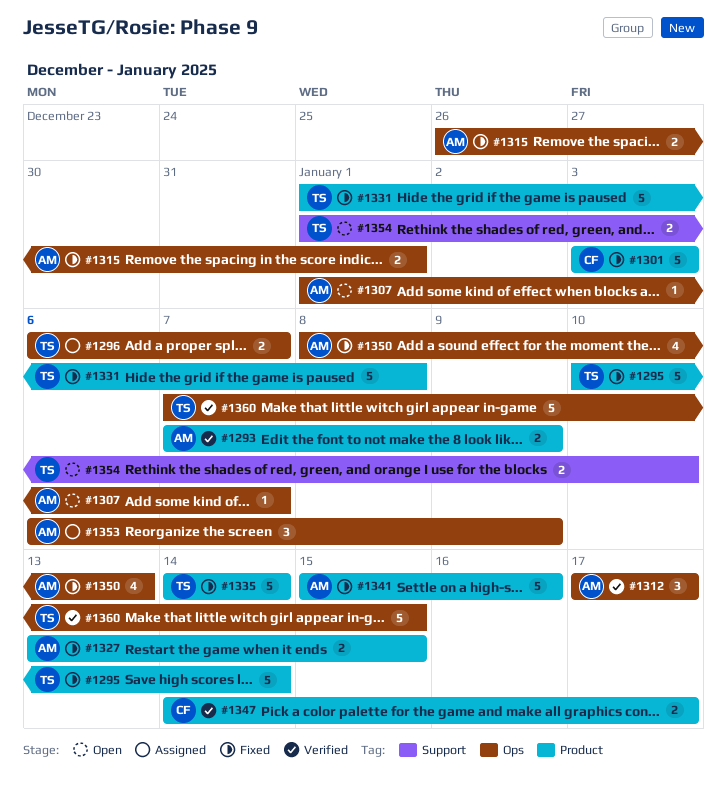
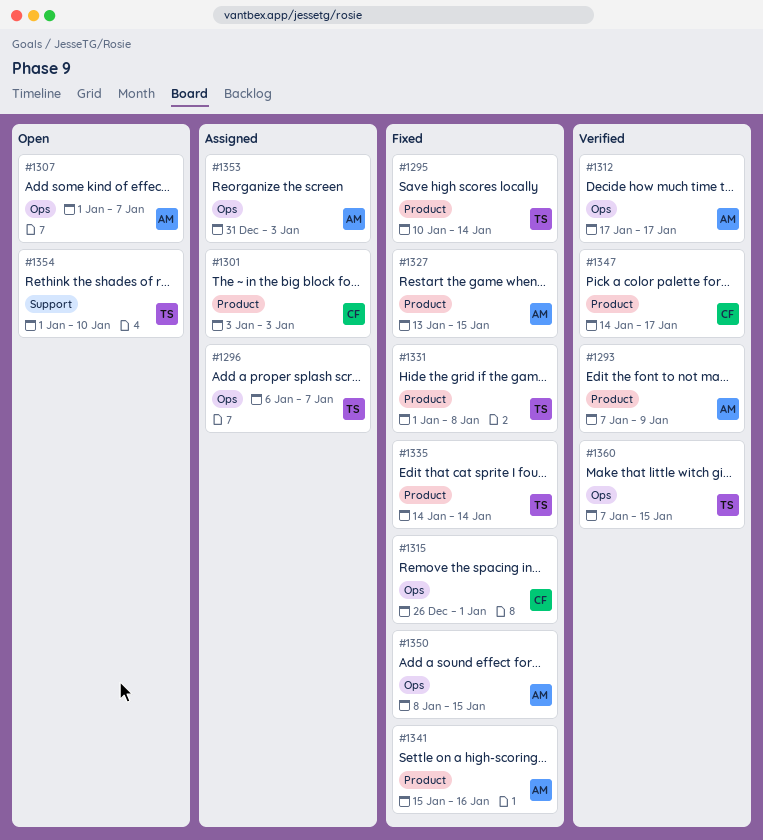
#1301, status: Fixed -> Assigned
#1315, owner: AM -> CF
#1350, due: Jan 13 -> Jan 15
#1353, start: Jan 6 -> Dec 31
#1353, due: Jan 9 -> Jan 3

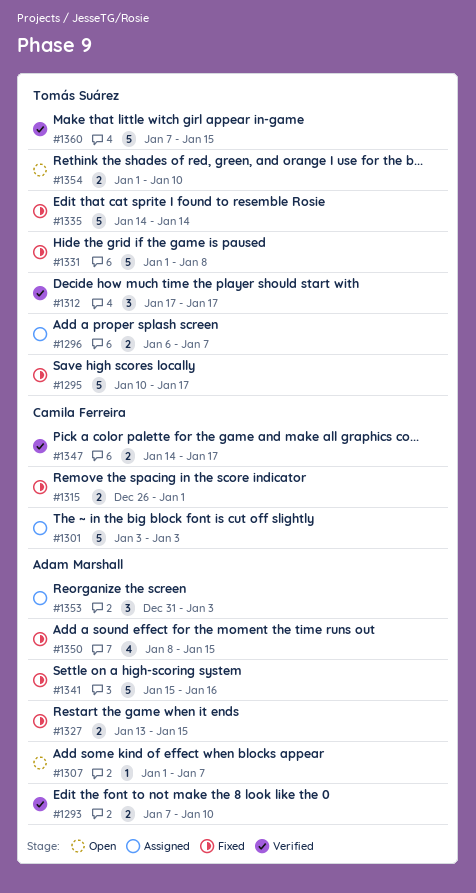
#1293, due: Jan 9 -> Jan 10
#1295, due: Jan 14 -> Jan 17
#1312, owner: Adam Marshall -> Tomás Suárez

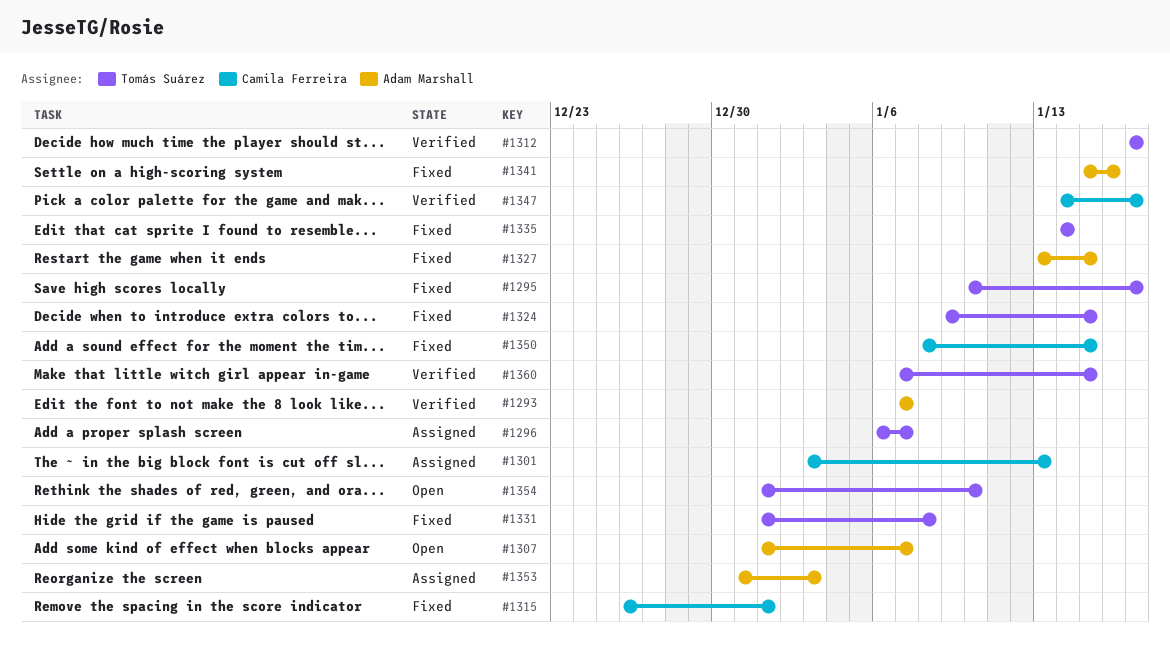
#1293, due: Jan 10 -> Jan 7
#1301, due: Jan 3 -> Jan 13
#1324: none -> present
#1350, owner: Adam Marshall -> Camila Ferreira

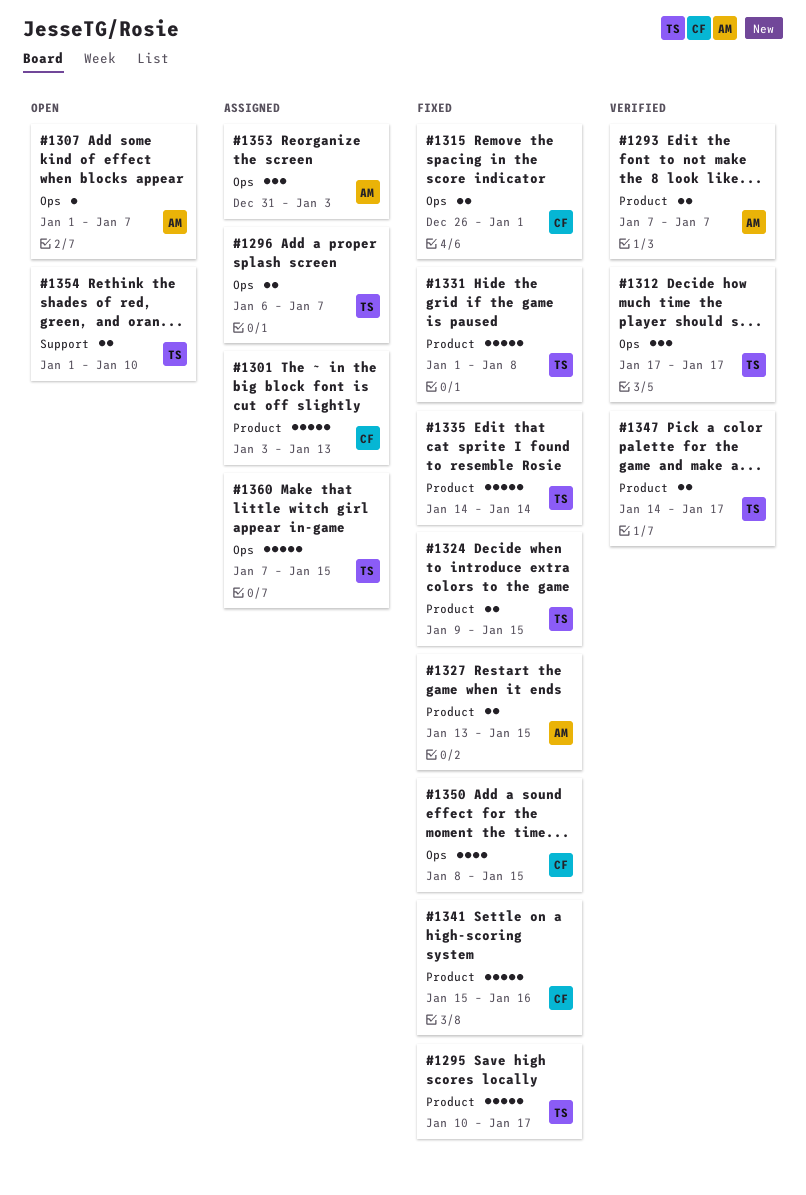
#1341, owner: Adam Marshall -> Camila Ferreira
#1347, owner: Camila Ferreira -> Tomás Suárez
#1360, status: Verified -> Assigned

